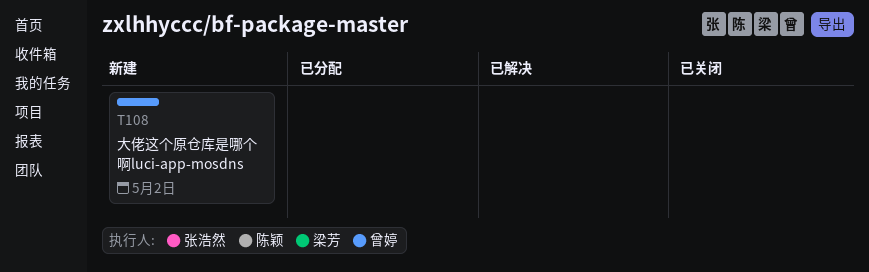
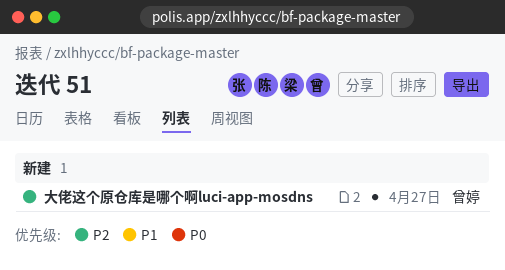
大佬这个原仓库是哪个啊luci-app-mosdns, due: May 2 -> Apr 27

